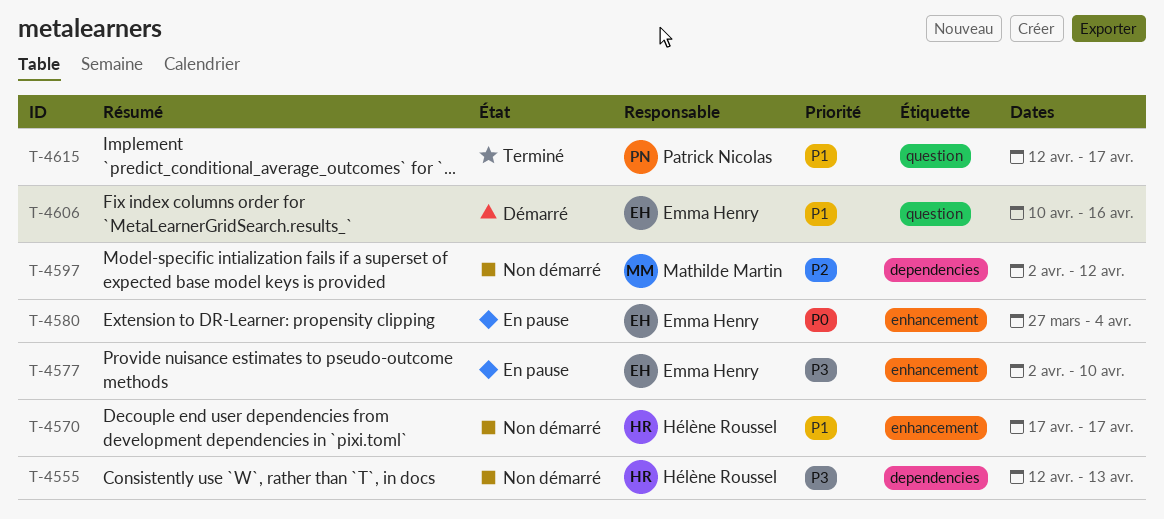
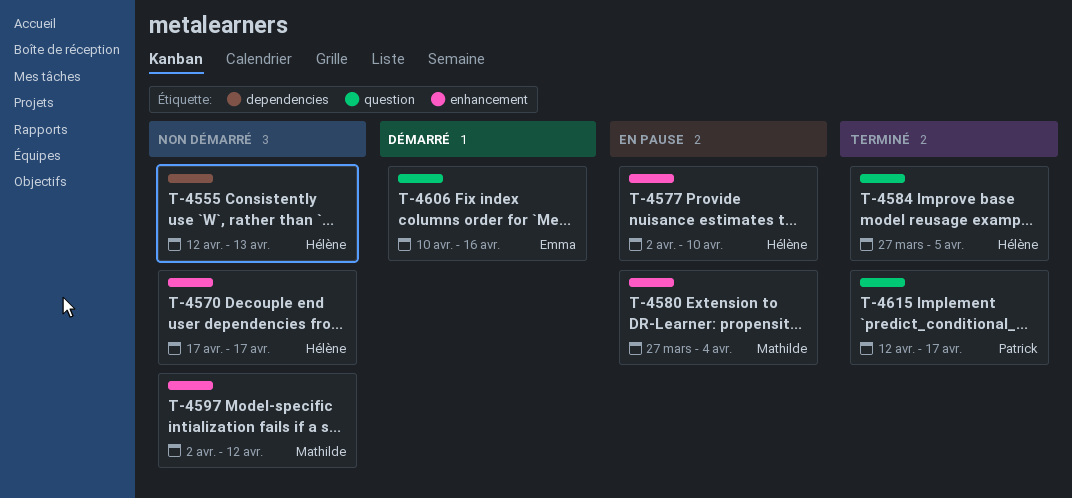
T-4577, owner: Emma Henry -> Hélène Roussel
T-4580, owner: Emma Henry -> Mathilde Martin
T-4584: none -> present
T-4597, label: dependencies -> enhancement

